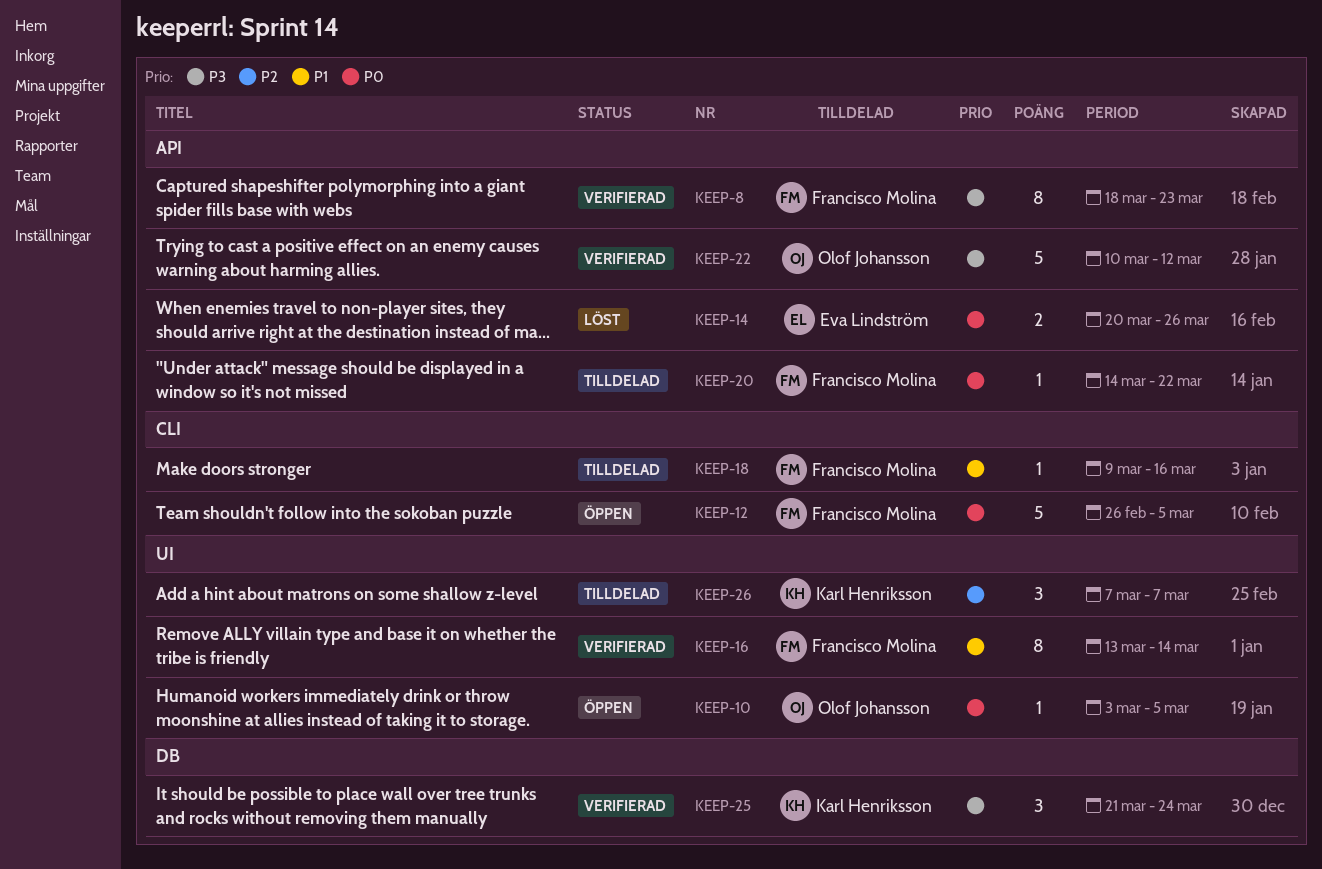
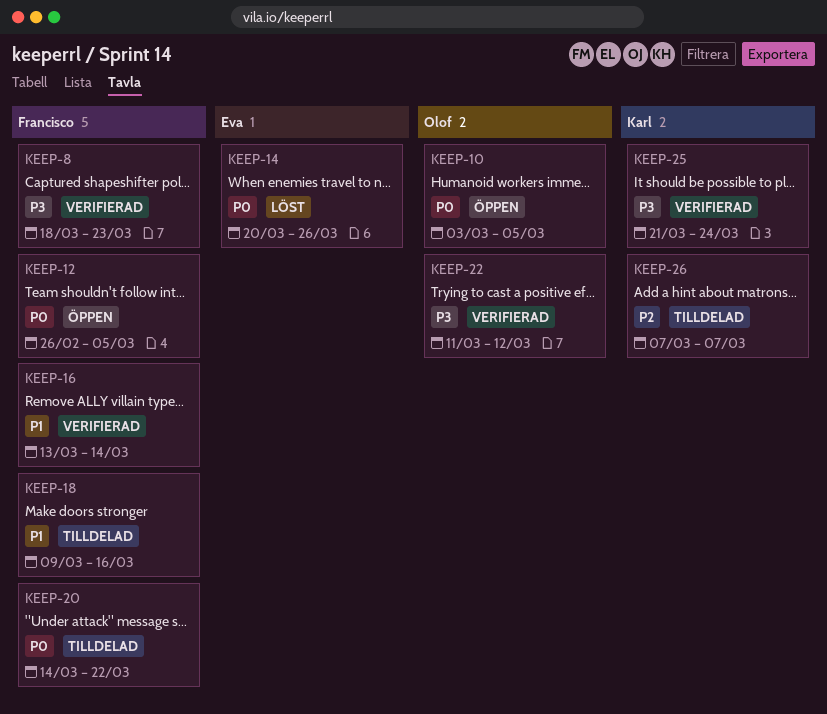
KEEP-22, start: Mar 10 -> Mar 11

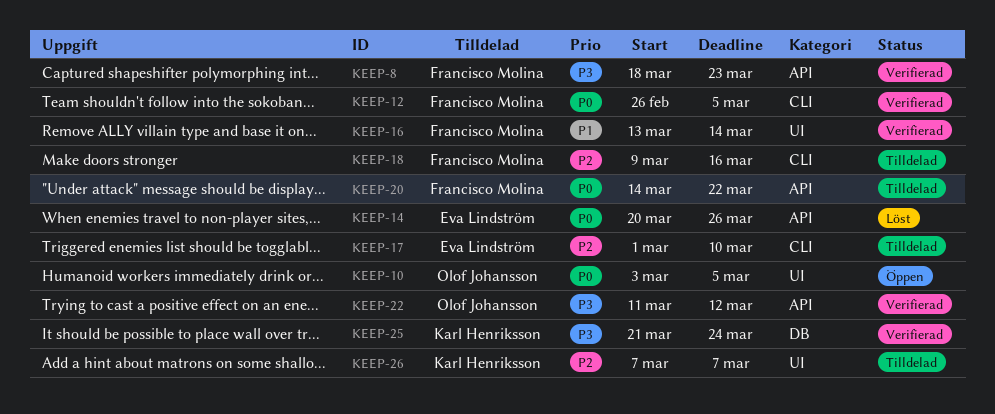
KEEP-12, status: Öppen -> Verifierad
KEEP-17: none -> present
KEEP-18, priority: P1 -> P2

